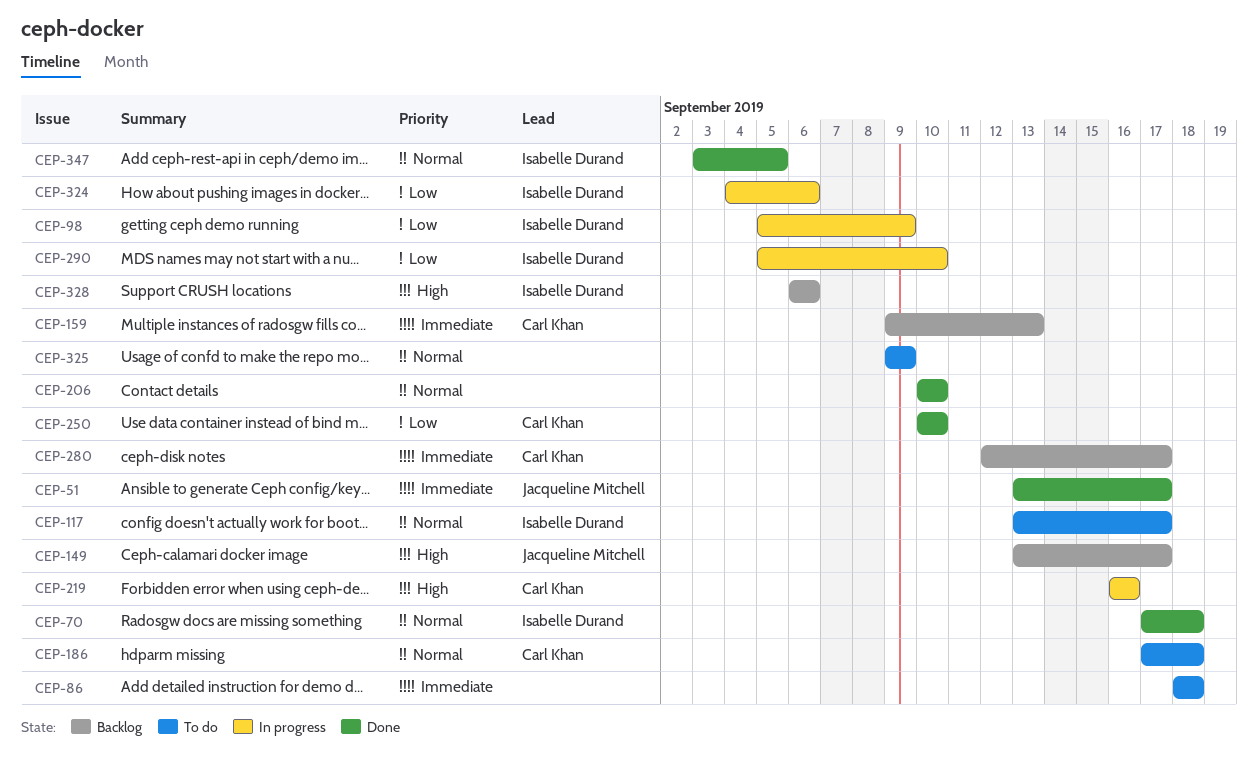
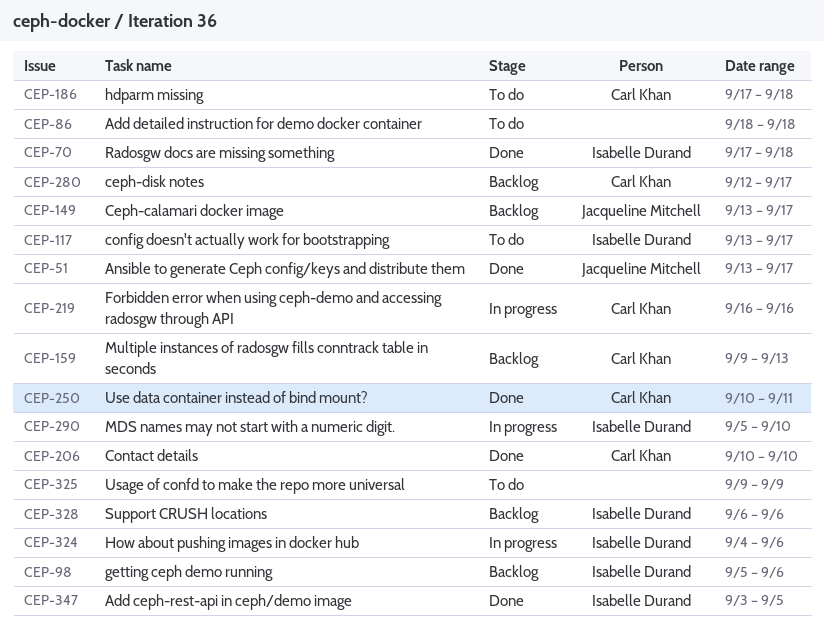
CEP-98, status: In progress -> Backlog
CEP-98, due: Sep 9 -> Sep 6
CEP-206, owner: none -> Carl Khan
CEP-250, due: Sep 10 -> Sep 11

